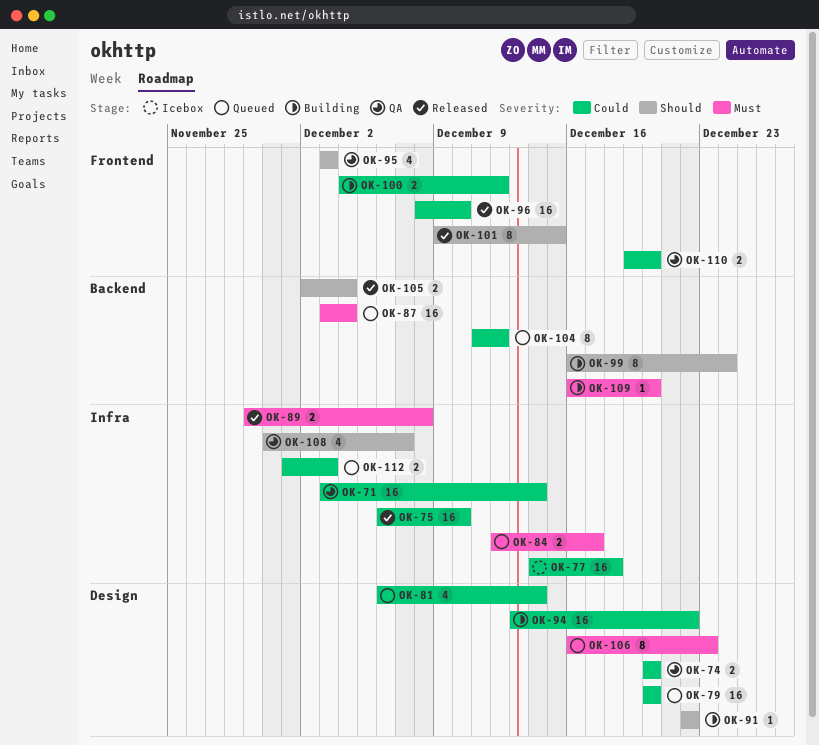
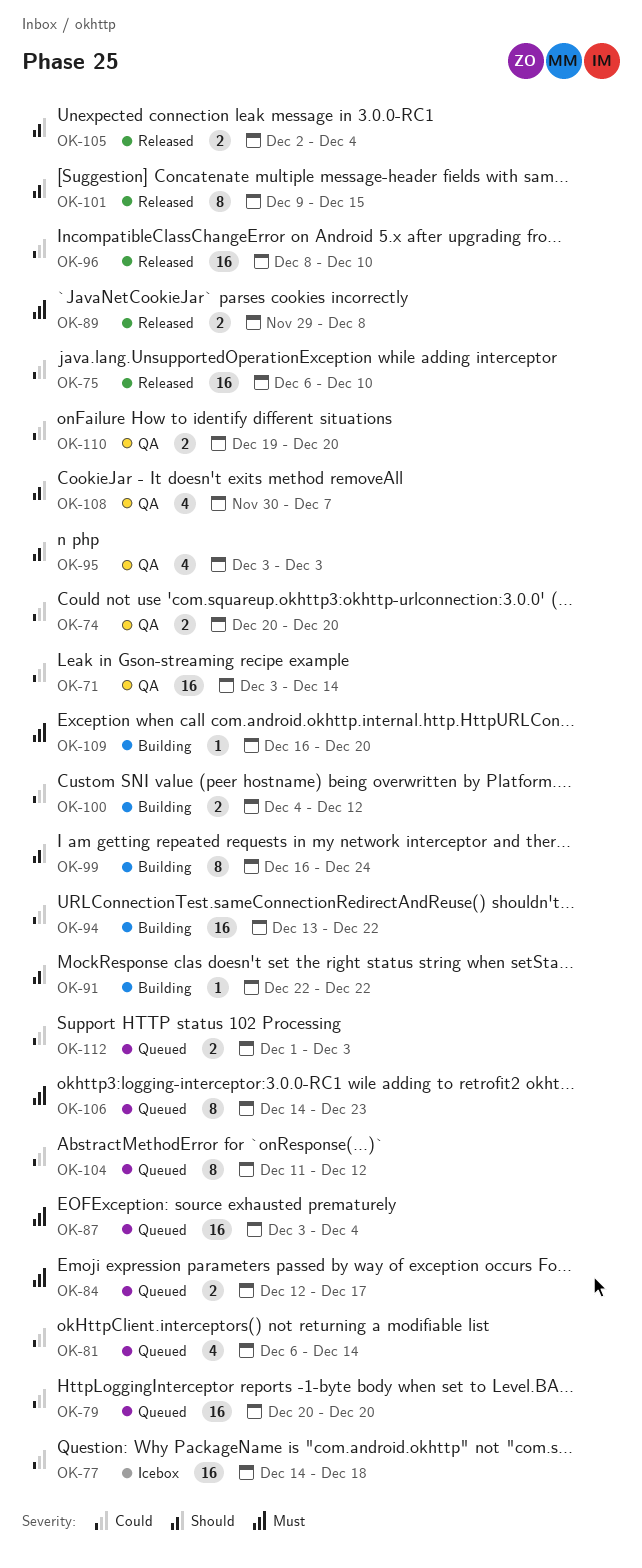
OK-106, start: Dec 16 -> Dec 14

